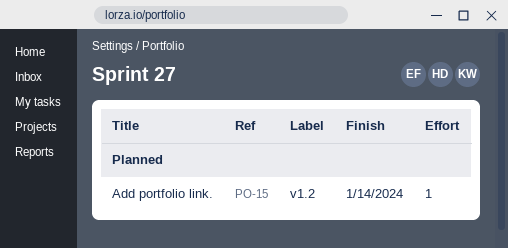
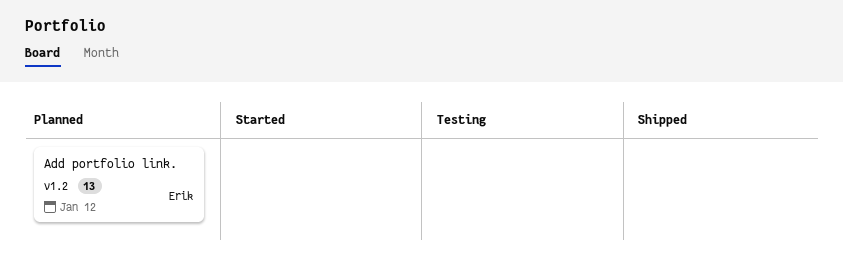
Add portfolio link., estimate: 1 -> 13
Add portfolio link., due: Jan 14 -> Jan 12

